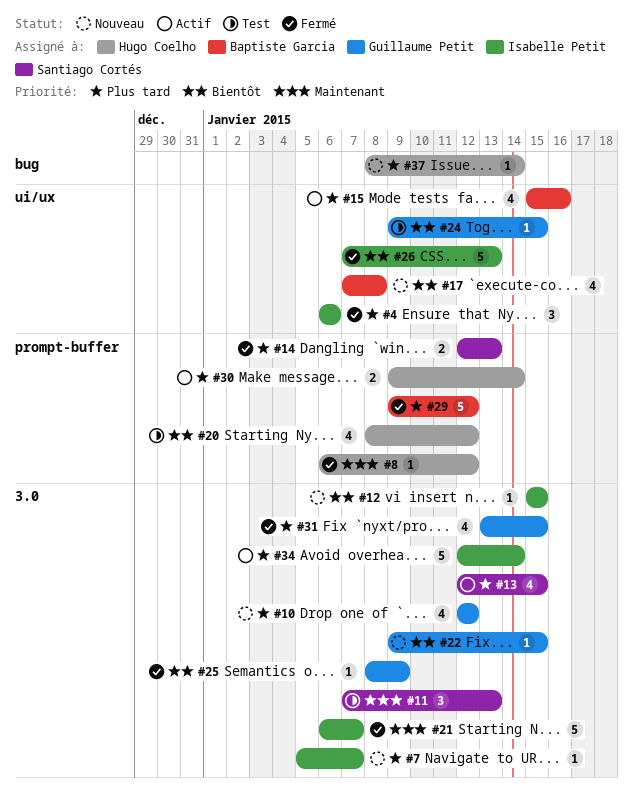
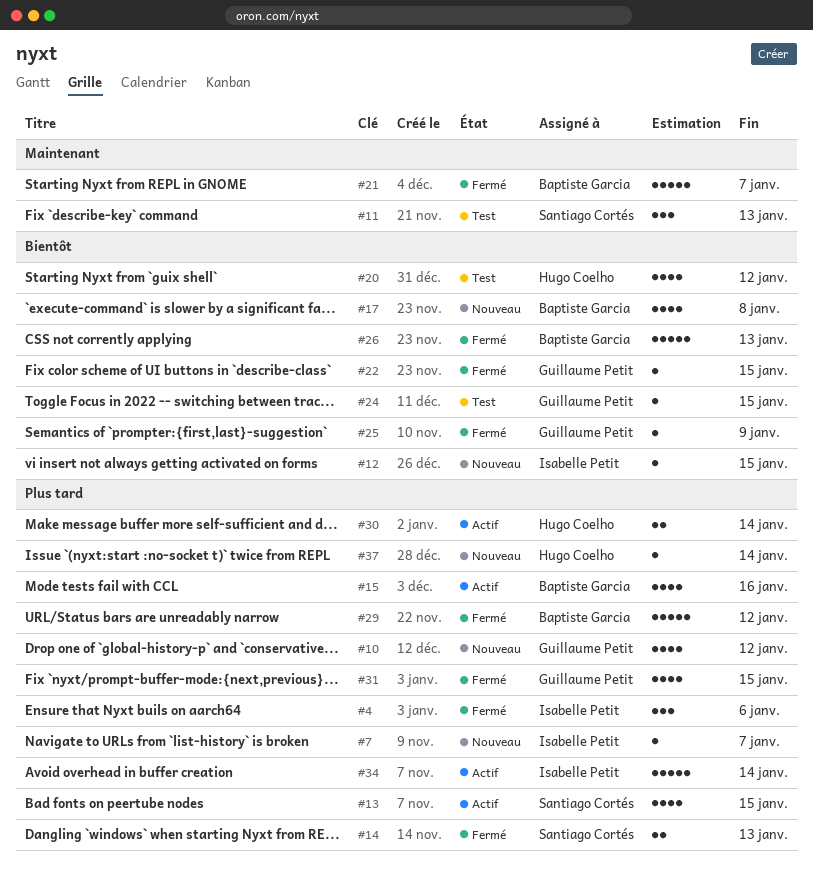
#8: present -> none
#21, owner: Isabelle Petit -> Baptiste Garcia
#22, status: Nouveau -> Fermé
#26, owner: Isabelle Petit -> Baptiste Garcia

